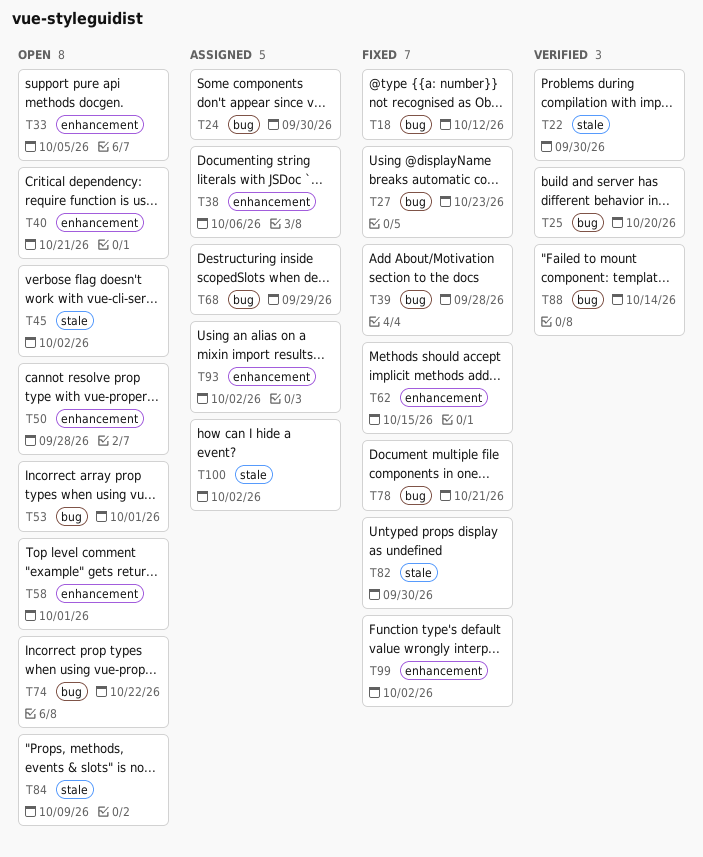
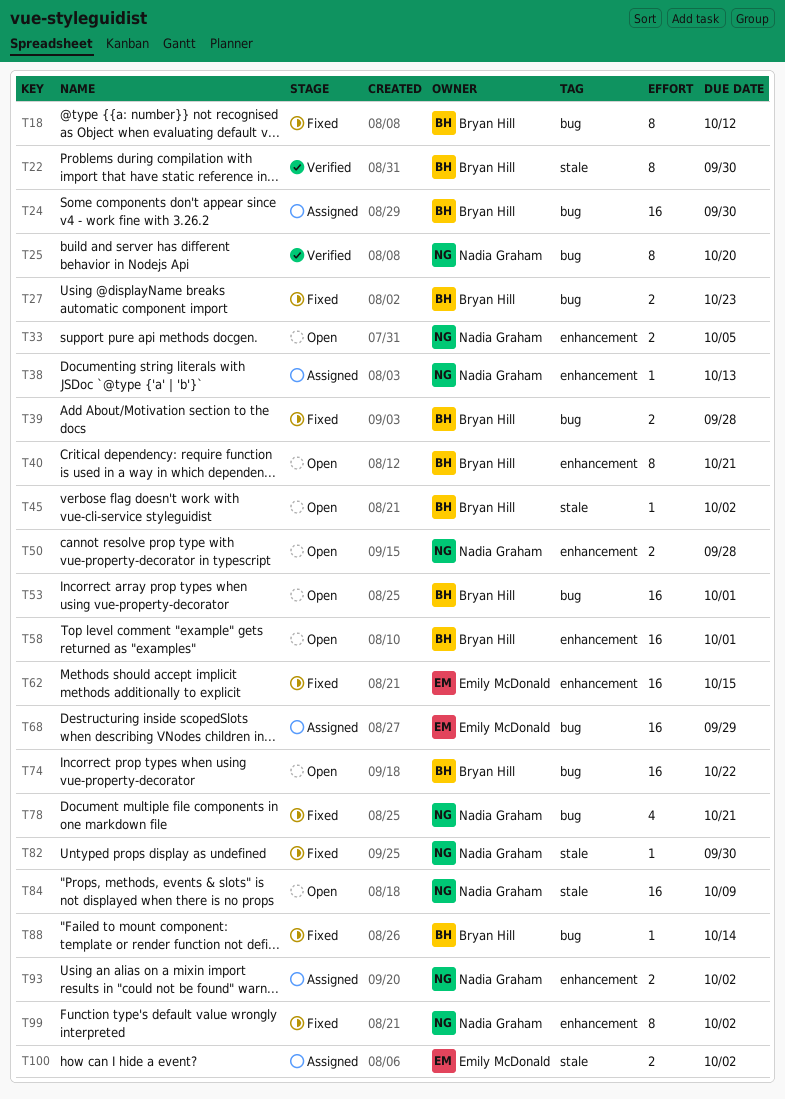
T38, due: Oct 6 -> Oct 13
T88, status: Verified -> Fixed

